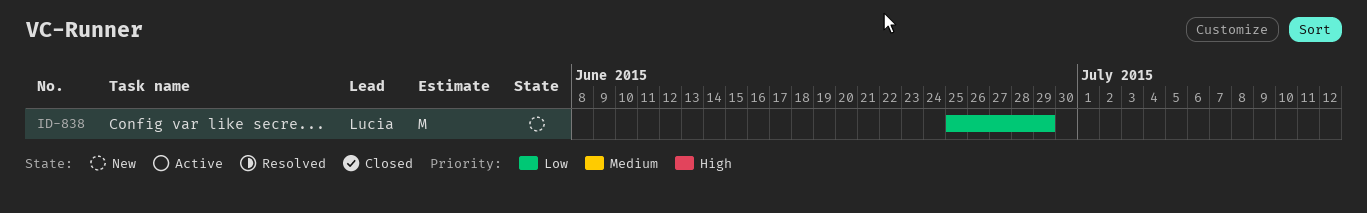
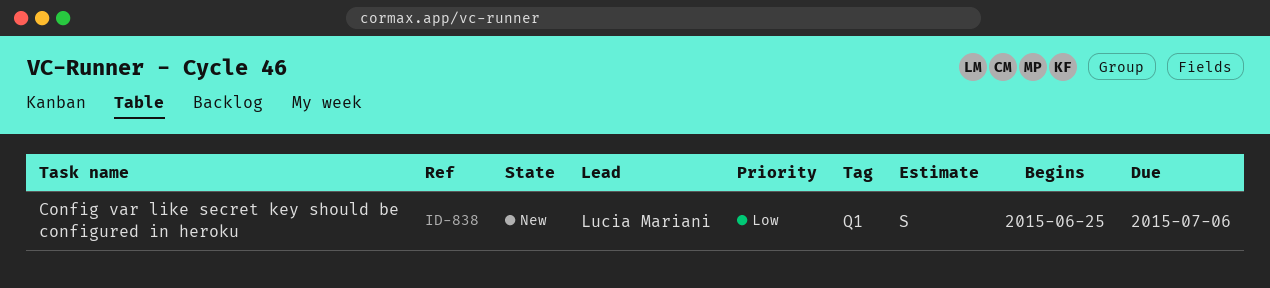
ID-838, estimate: M -> S
ID-838, due: Jun 29 -> Jul 6

